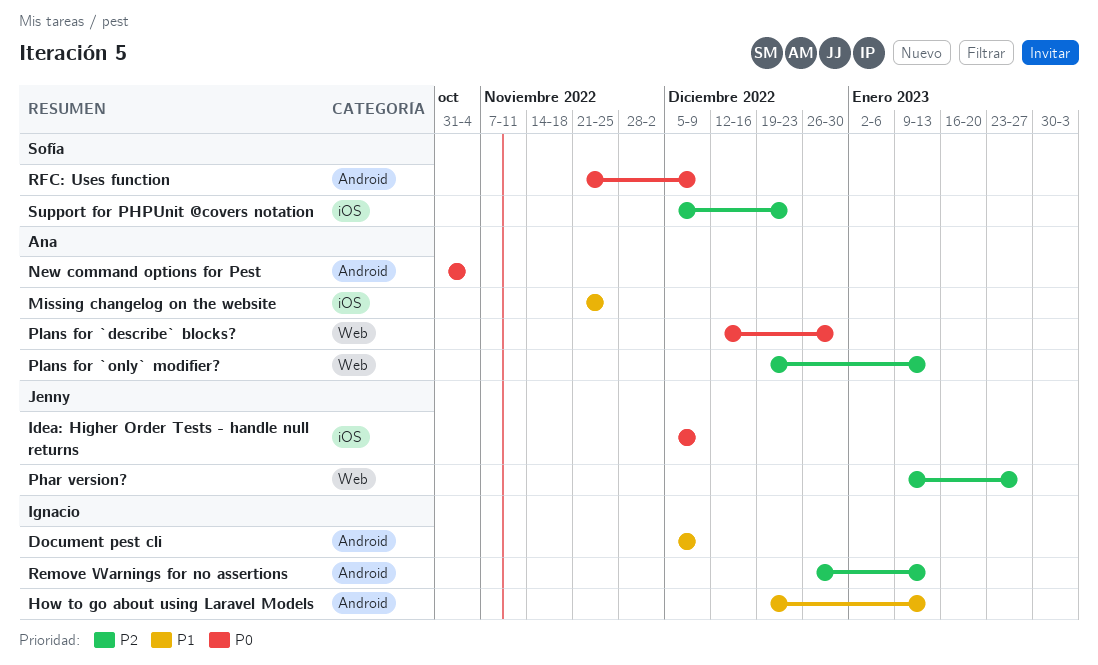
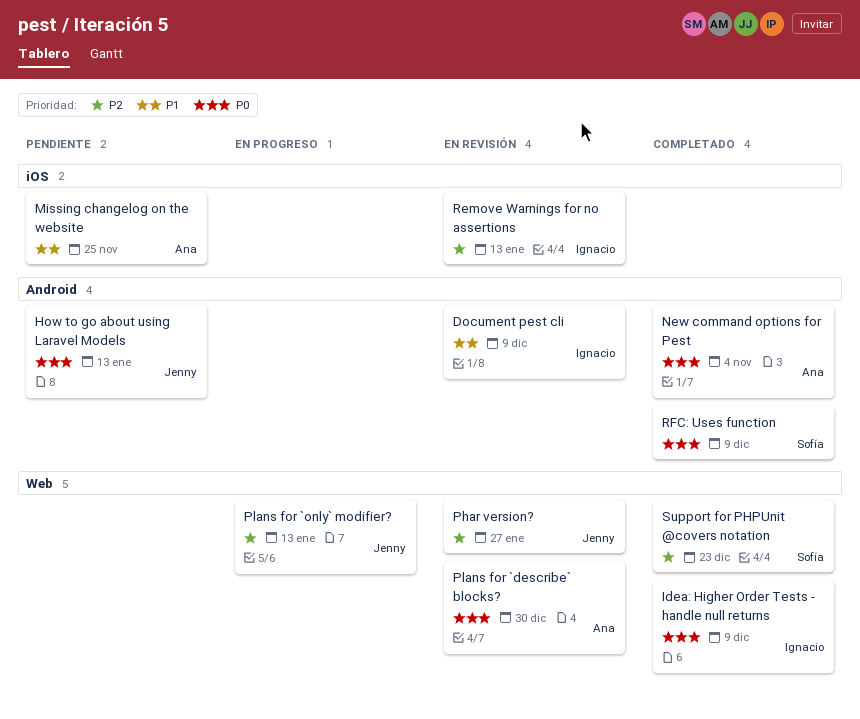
How to go about using Laravel Models, owner: Ignacio -> Jenny
How to go about using Laravel Models, priority: P1 -> P0
Idea: Higher Order Tests - handle null returns, owner: Jenny -> Ignacio
Idea: Higher Order Tests - handle null returns, label: iOS -> Web
Plans for `only` modifier?, owner: Ana -> Jenny
Remove Warnings for no assertions, label: Android -> iOS
Support for PHPUnit @covers notation, label: iOS -> Web

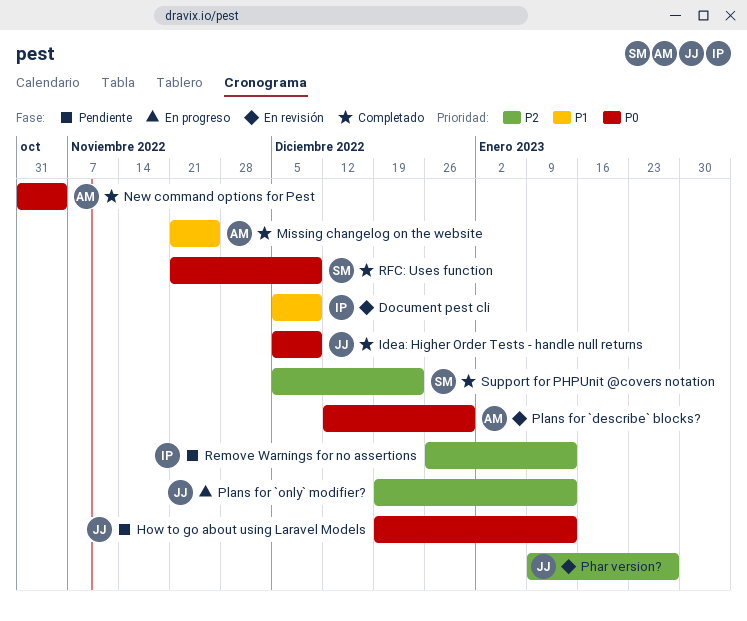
Idea: Higher Order Tests - handle null returns, owner: Ignacio -> Jenny
Missing changelog on the website, status: Pendiente -> Completado
Remove Warnings for no assertions, status: En revisión -> Pendiente

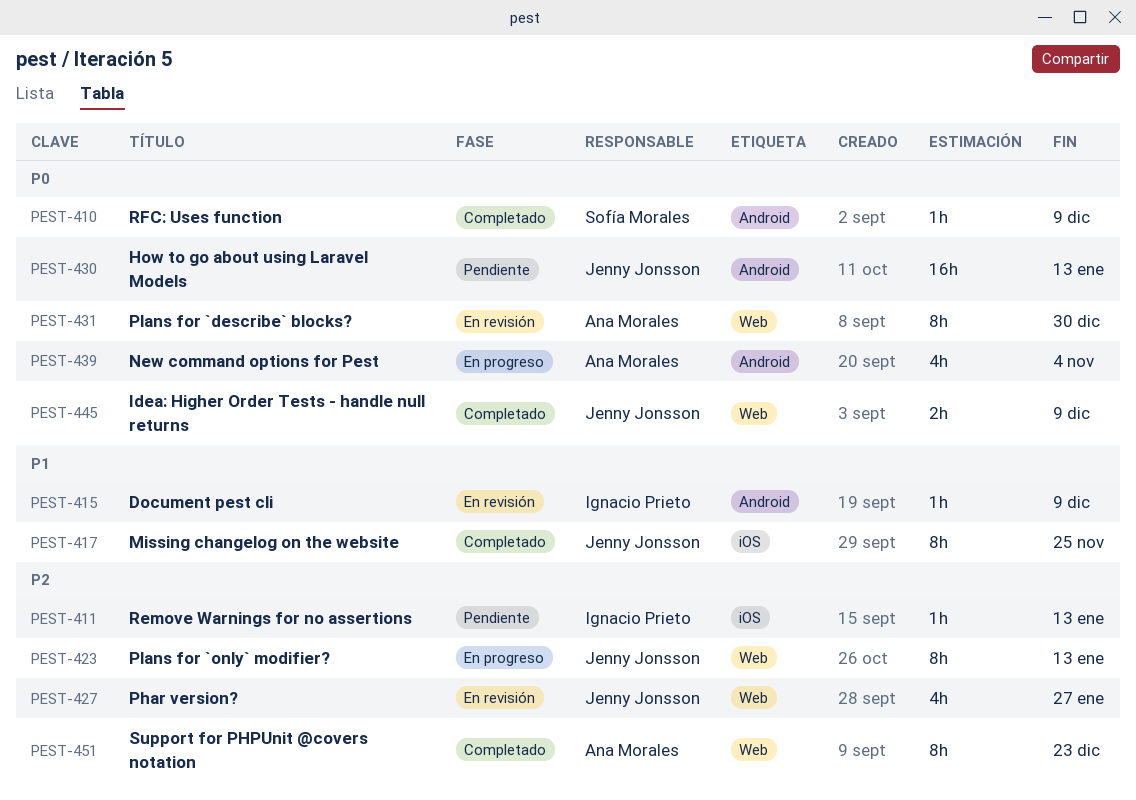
Missing changelog on the website, owner: Ana Morales -> Jenny Jonsson
New command options for Pest, status: Completado -> En progreso
Support for PHPUnit @covers notation, owner: Sofía Morales -> Ana Morales

